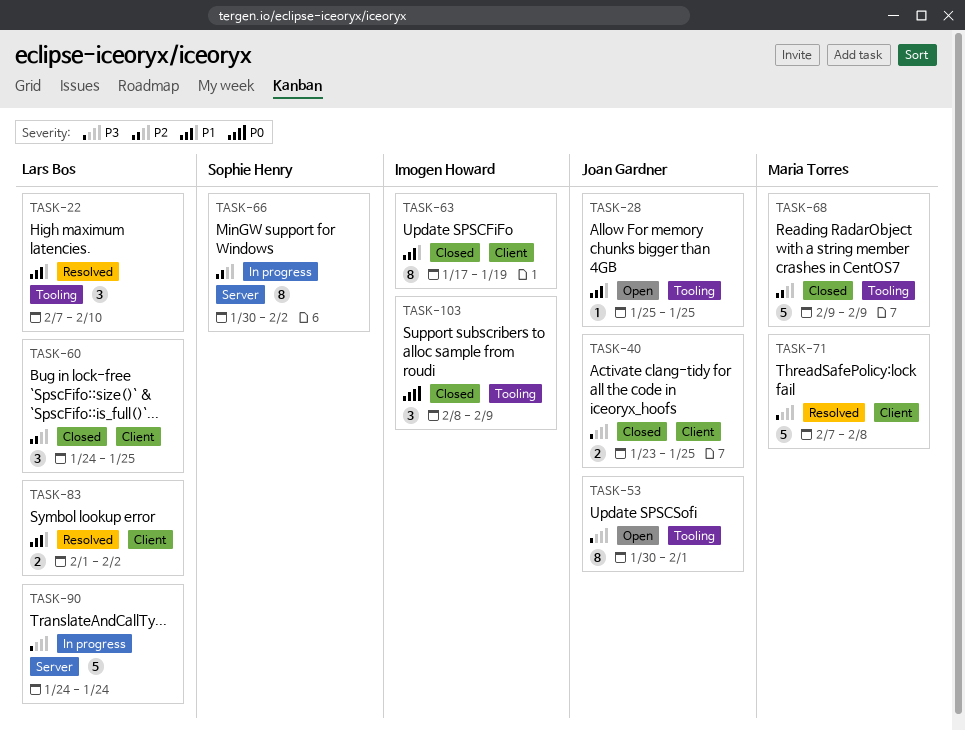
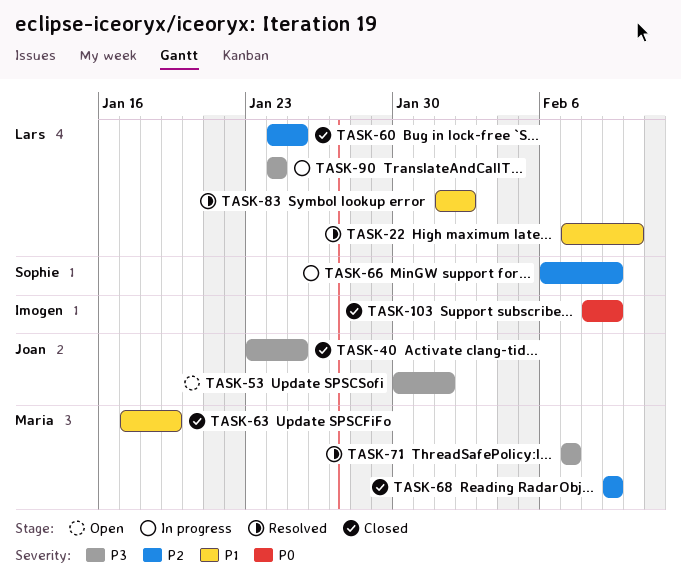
TASK-28: present -> none
TASK-63, owner: Imogen Howard -> Maria Torres
TASK-66, start: Jan 30 -> Feb 6
TASK-66, due: Feb 2 -> Feb 9
TASK-71, due: Feb 8 -> Feb 7

